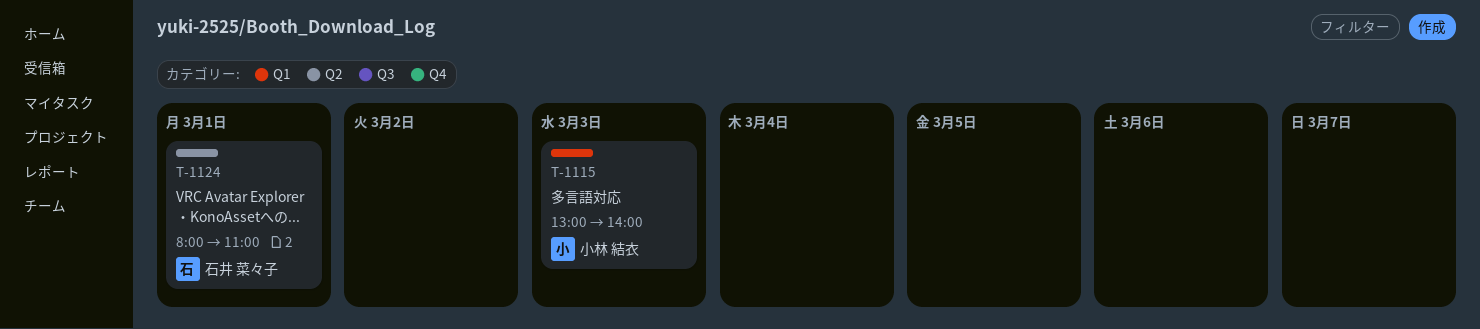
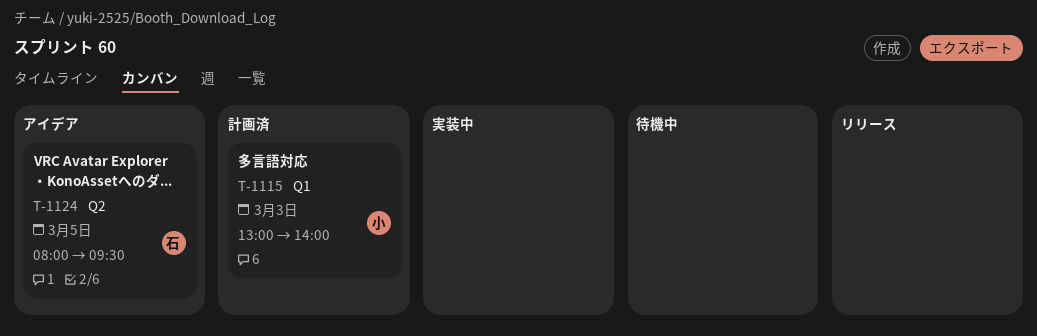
T-1124, day: Mar 1 -> Mar 5
T-1124, ends: 11:00 -> 09:30

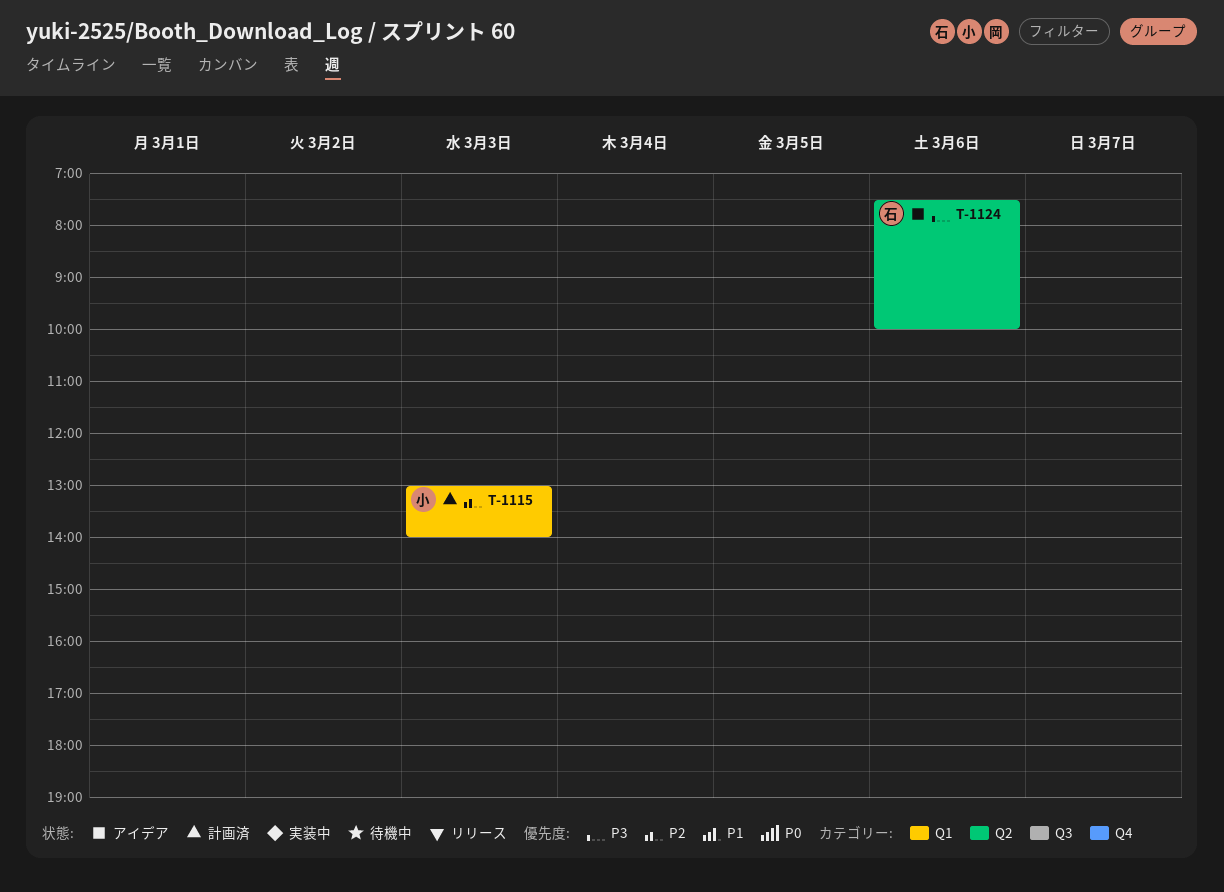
T-1124, day: Mar 5 -> Mar 6
T-1124, begins: 08:00 -> 07:30
T-1124, ends: 09:30 -> 10:00

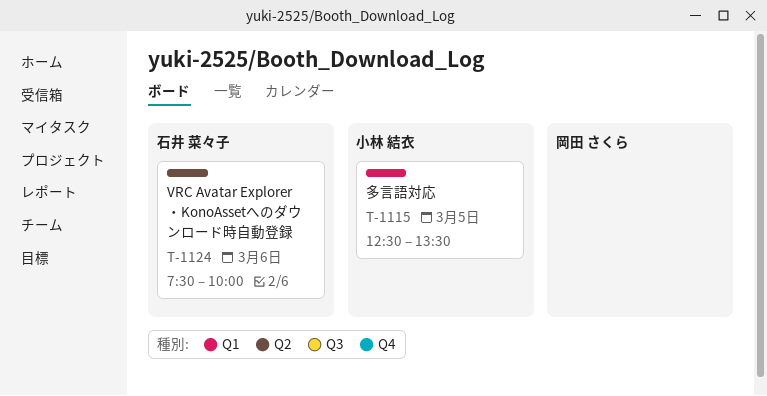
T-1115, day: Mar 3 -> Mar 5
T-1115, begins: 13:00 -> 12:30
T-1115, ends: 14:00 -> 13:30

